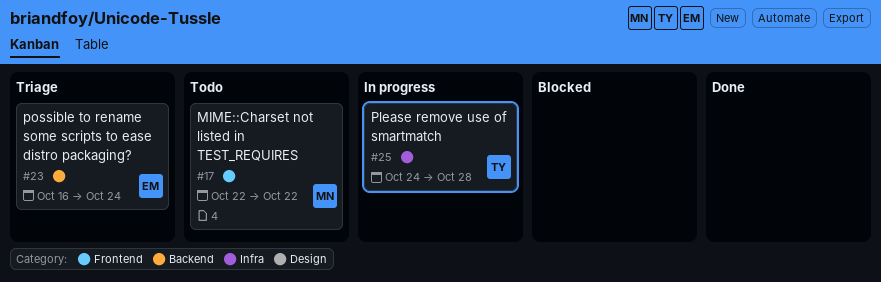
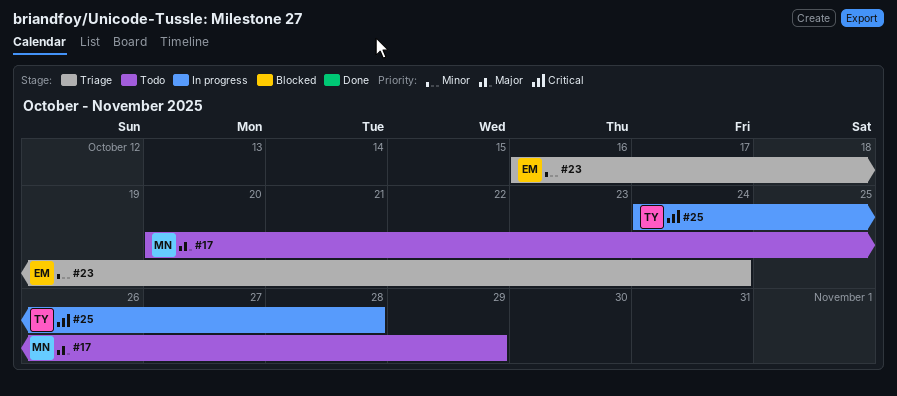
#17, start: Oct 22 -> Oct 20
#17, due: Oct 22 -> Oct 29

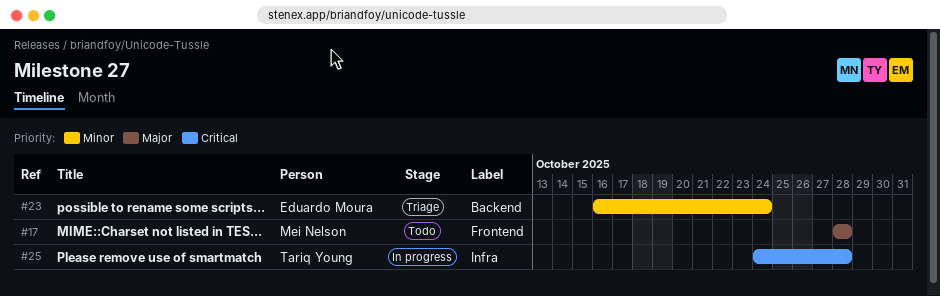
#17, start: Oct 20 -> Oct 28
#17, due: Oct 29 -> Oct 28

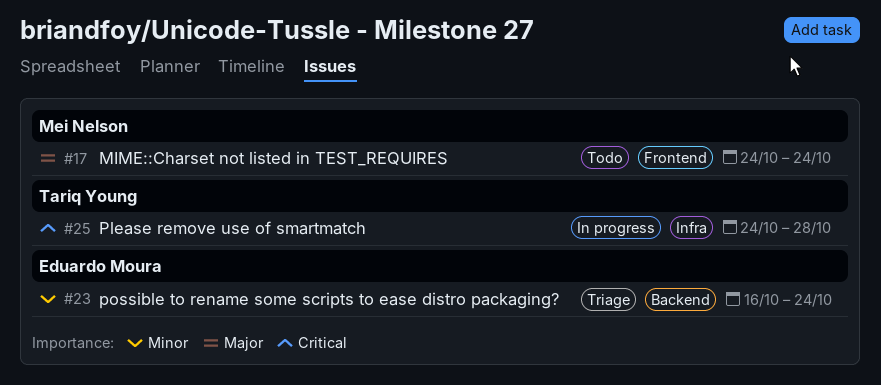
#17, start: Oct 28 -> Oct 24
#17, due: Oct 28 -> Oct 24

